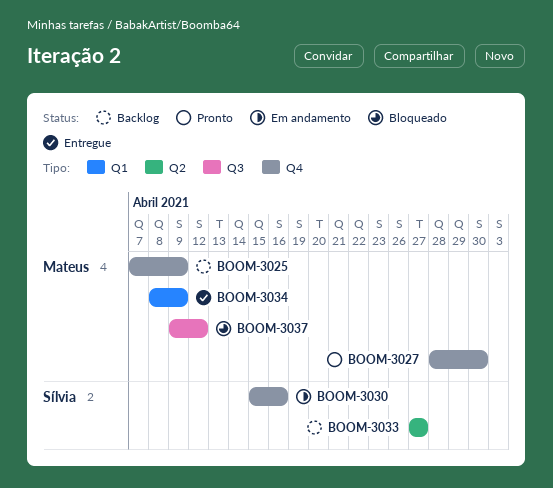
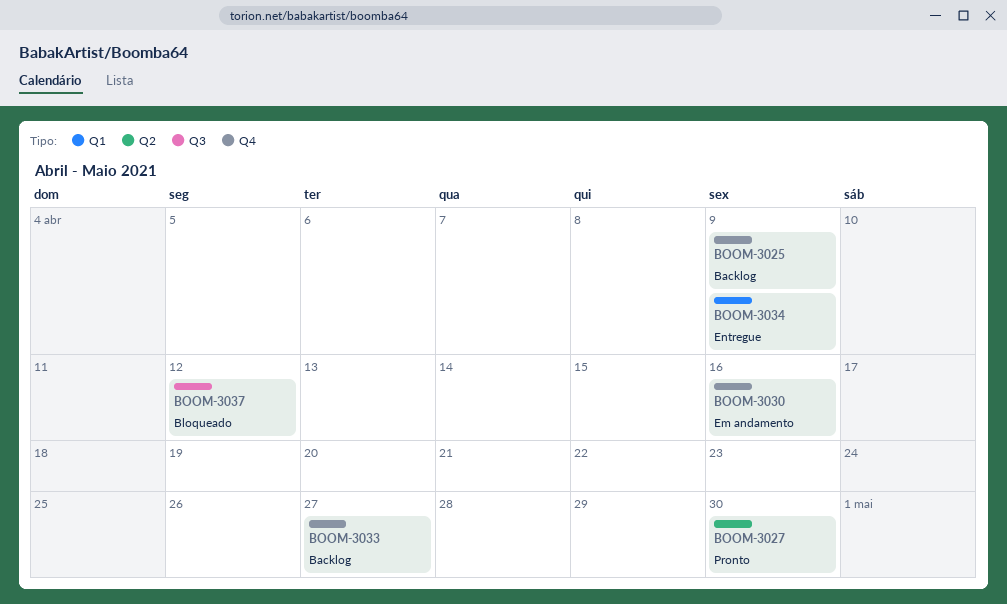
BOOM-3027, label: Q4 -> Q2
BOOM-3033, label: Q2 -> Q4

